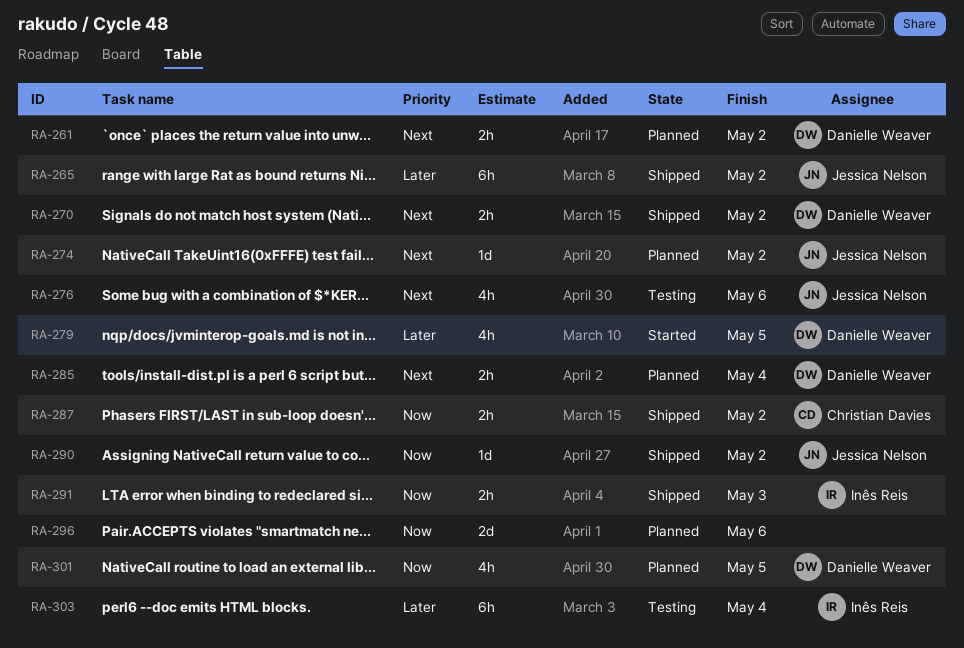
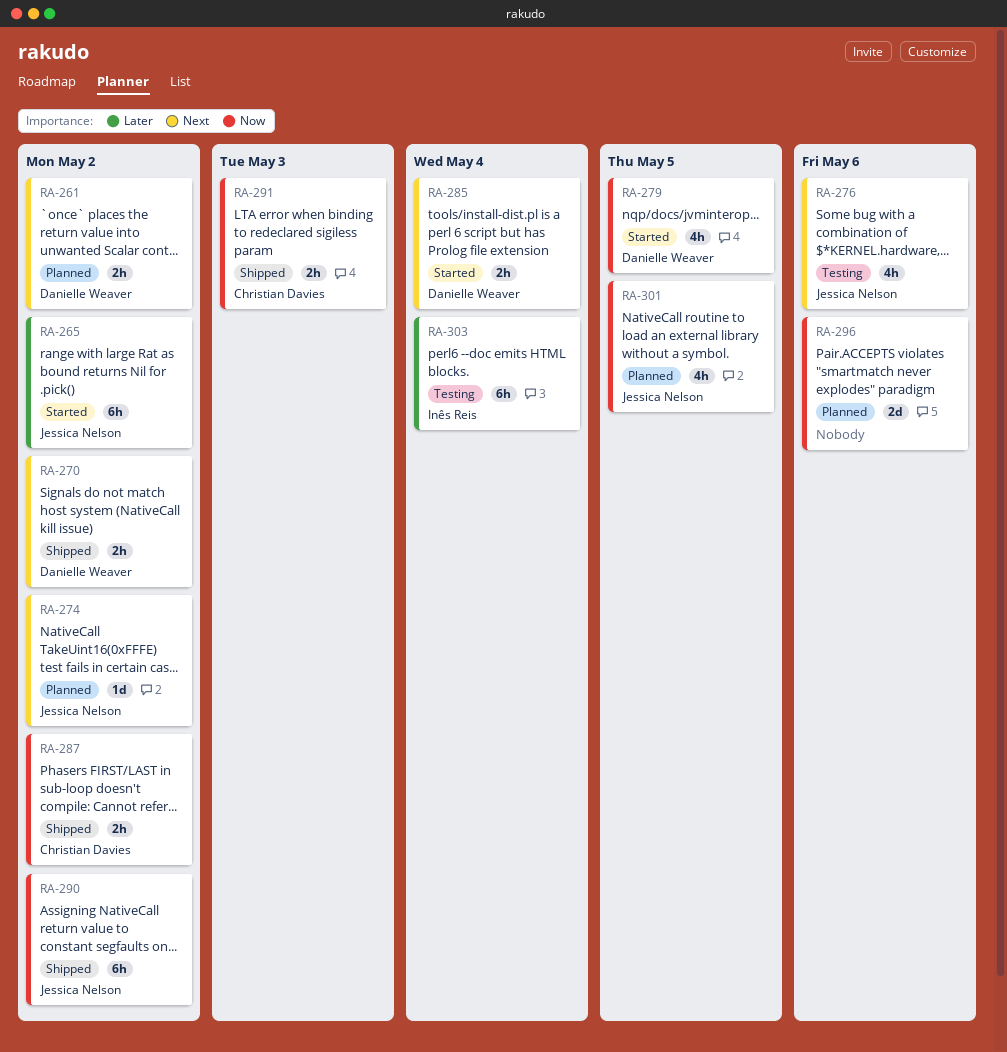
RA-265, status: Shipped -> Started
RA-279, priority: Later -> Now
RA-285, status: Planned -> Started
RA-290, estimate: 1d -> 6h
RA-291, owner: Inês Reis -> Christian Davies
RA-301, owner: Danielle Weaver -> Jessica Nelson

